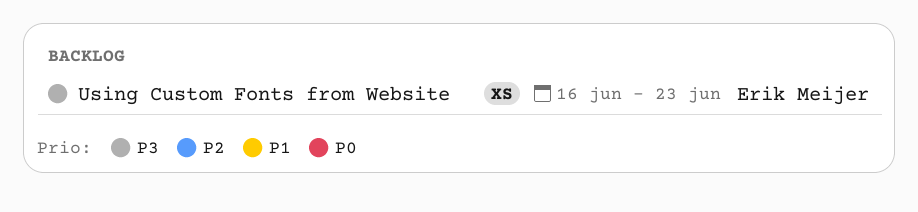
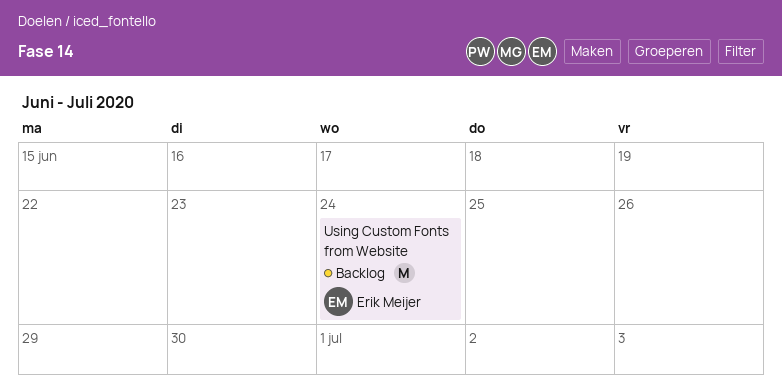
Using Custom Fonts from Website, estimate: XS -> M
Using Custom Fonts from Website, due: Jun 23 -> Jun 24

